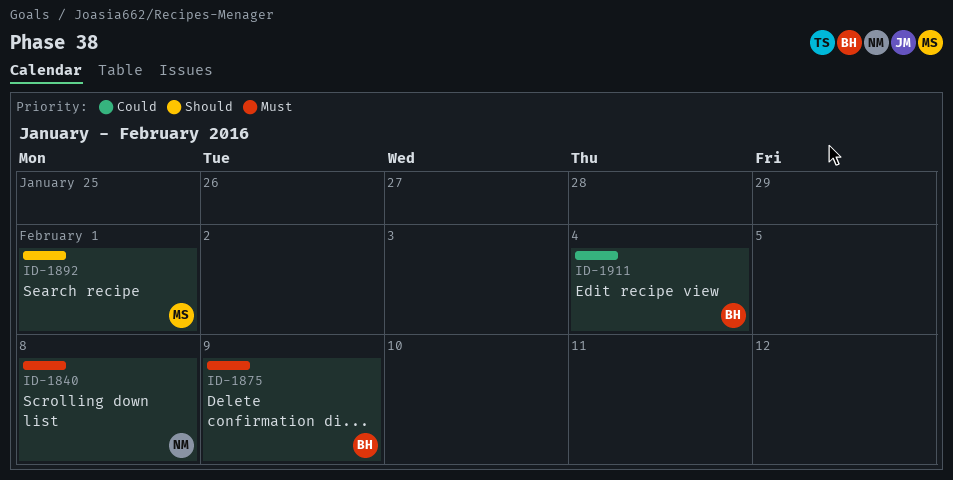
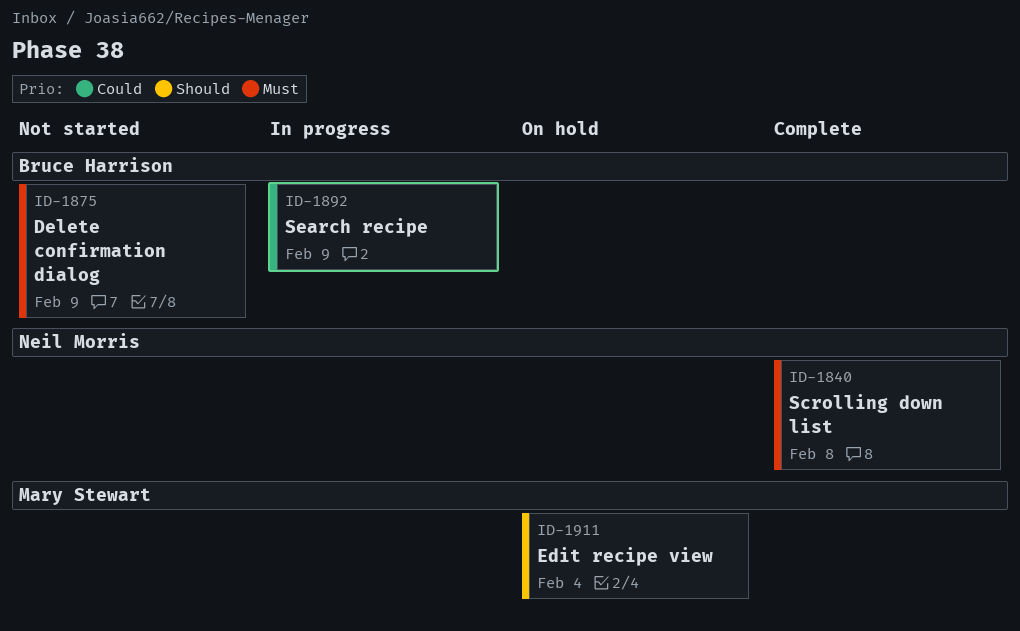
ID-1892, owner: Mary Stewart -> Bruce Harrison
ID-1892, priority: Should -> Could
ID-1892, due: Feb 1 -> Feb 9
ID-1911, owner: Bruce Harrison -> Mary Stewart
ID-1911, priority: Could -> Should

